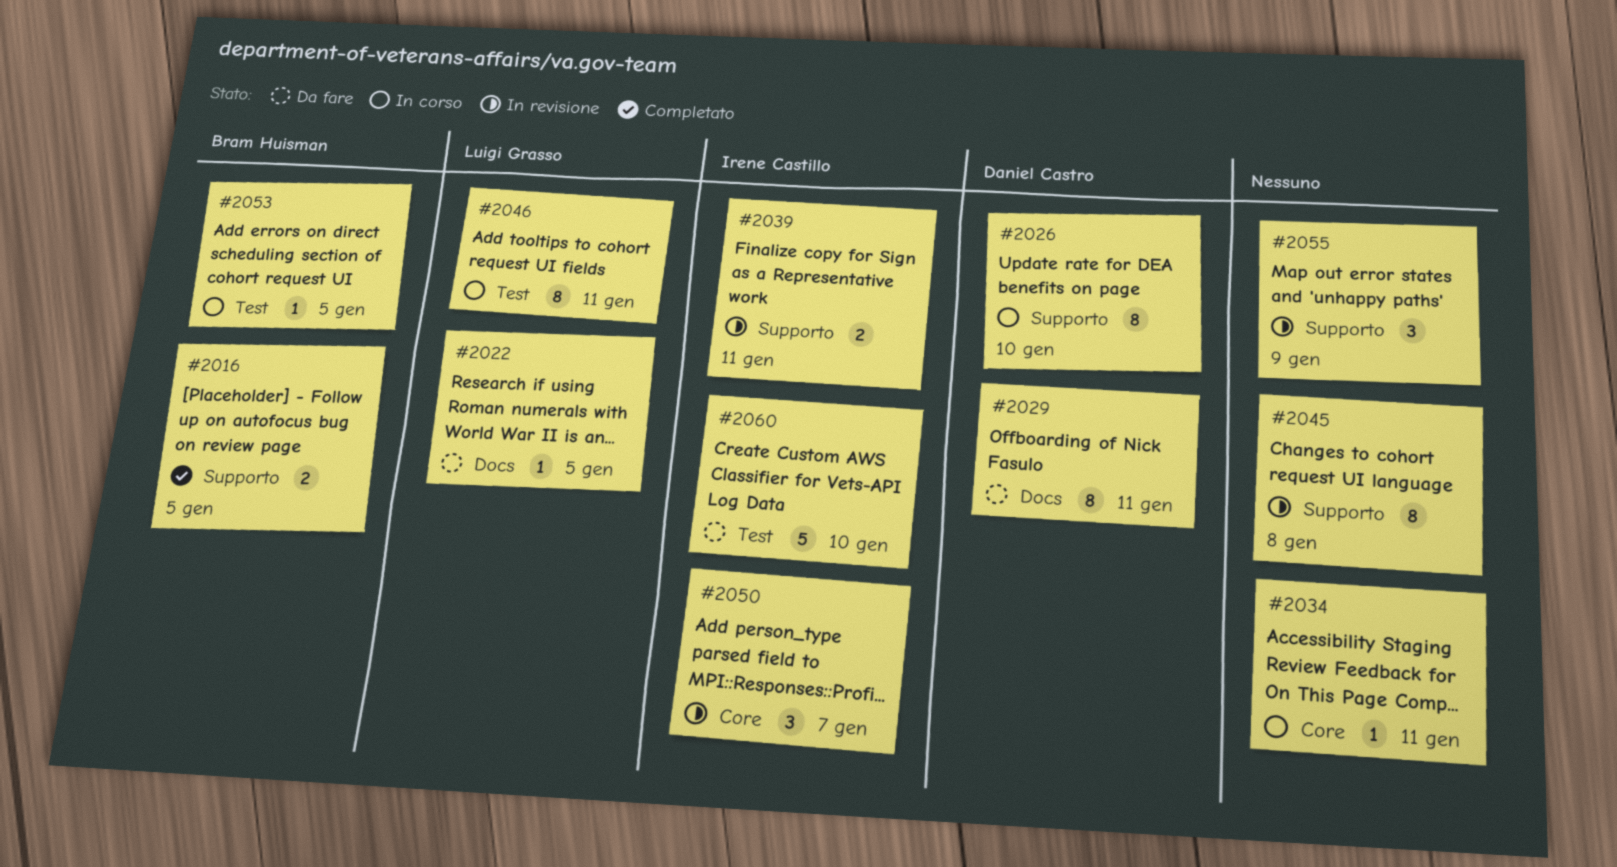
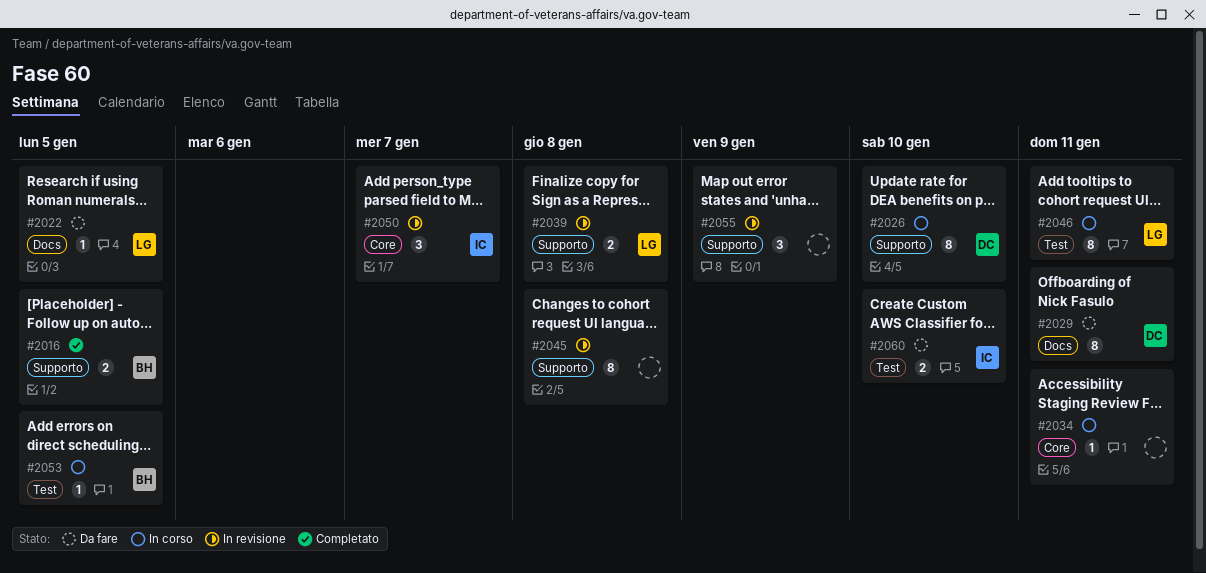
#2039, owner: Irene Castillo -> Luigi Grasso
#2039, due: Jan 11 -> Jan 8
#2060, estimate: 5 -> 2

